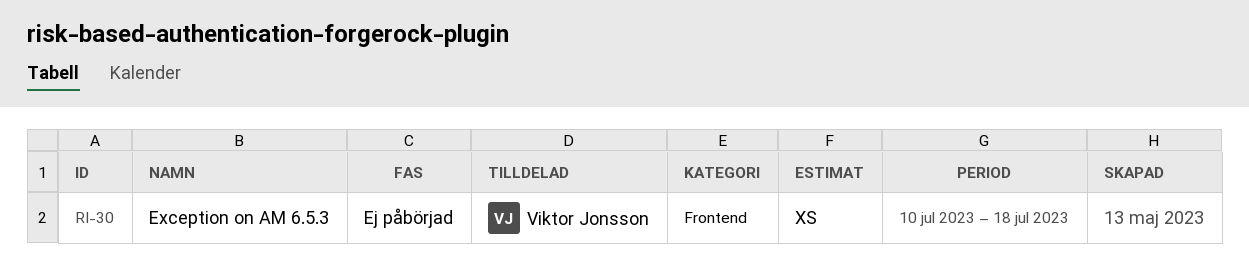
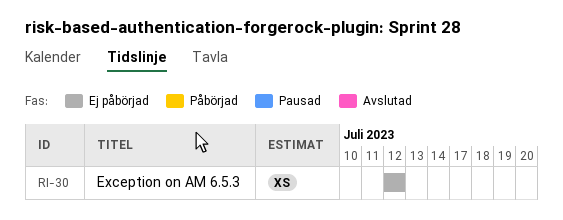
RI-30, start: Jul 10 -> Jul 12
RI-30, due: Jul 18 -> Jul 12

